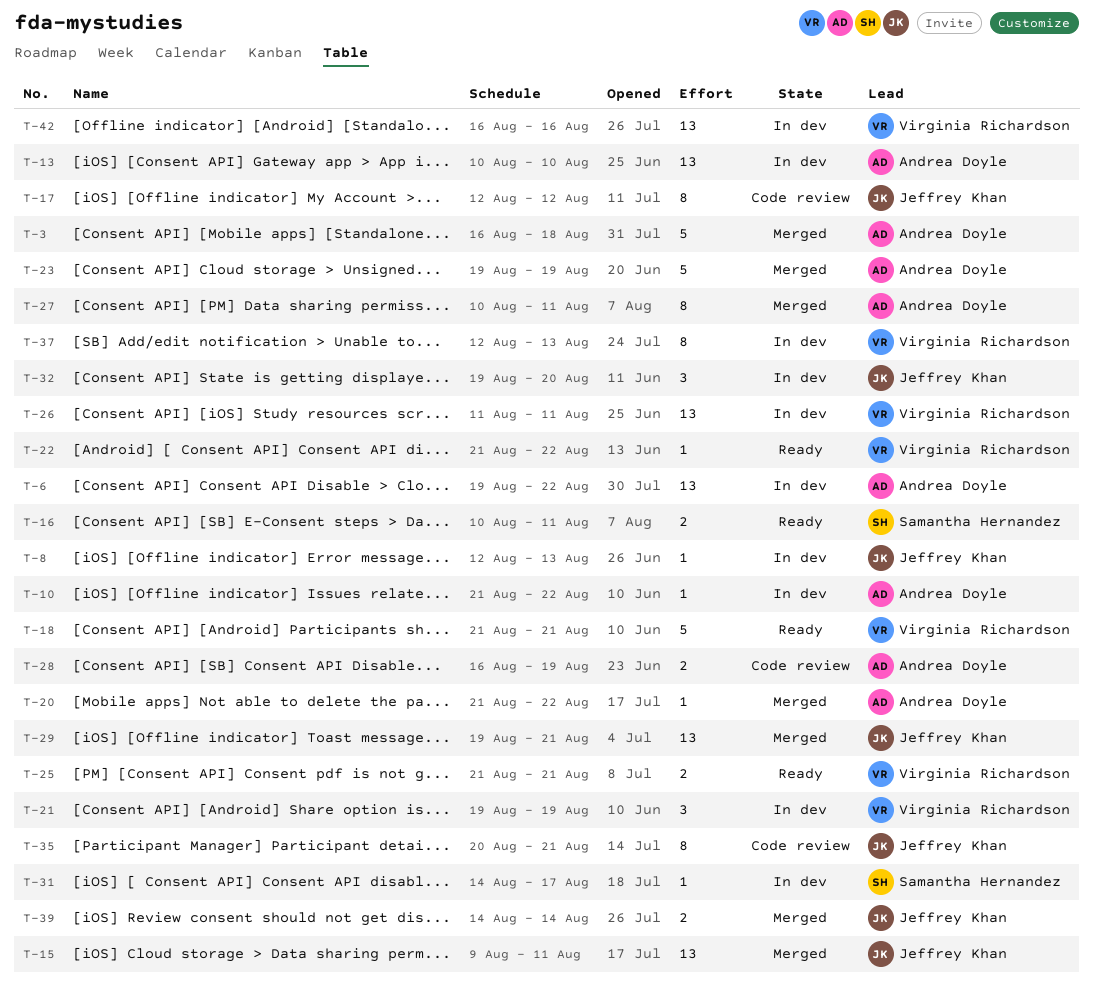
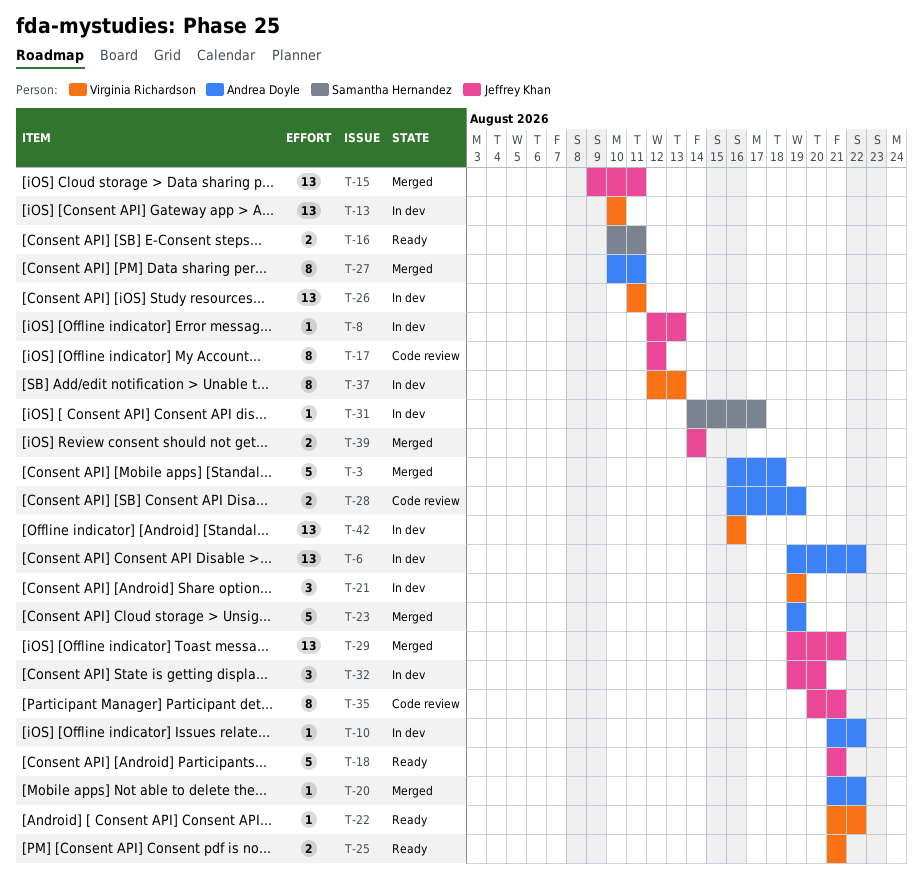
T-13, owner: Andrea Doyle -> Virginia Richardson
T-18, owner: Virginia Richardson -> Jeffrey Khan

